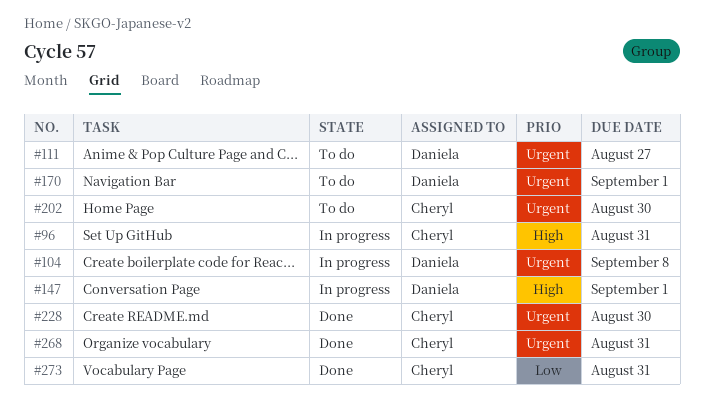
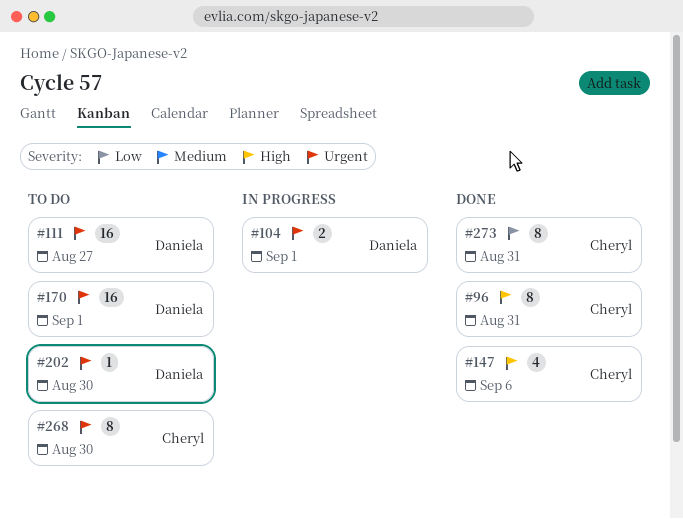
#96, status: In progress -> Done
#104, due: Sep 8 -> Sep 1
#147, status: In progress -> Done
#147, owner: Daniela -> Cheryl
#147, due: Sep 1 -> Sep 6
#202, owner: Cheryl -> Daniela
#228: present -> none
#268, status: Done -> To do
#268, due: Aug 31 -> Aug 30

